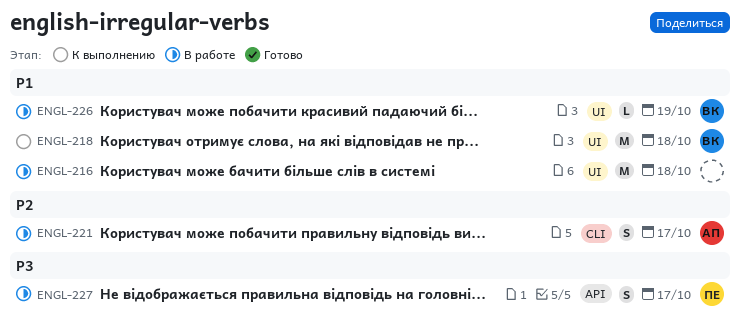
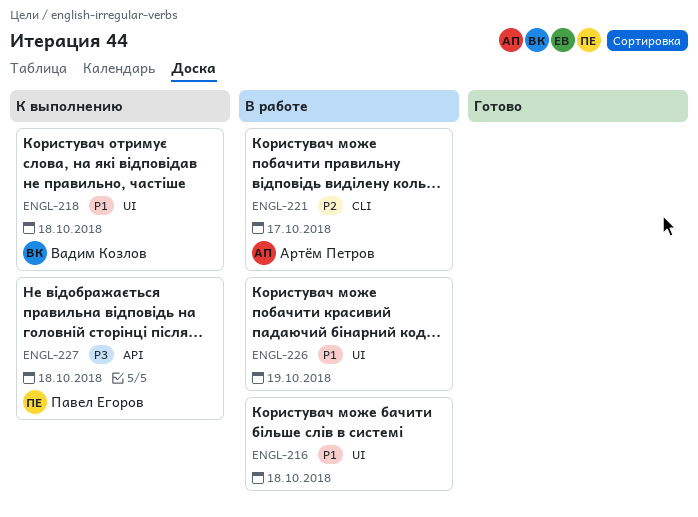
ENGL-226, owner: Вадим Козлов -> none
ENGL-227, status: В работе -> К выполнению
ENGL-227, due: Oct 17 -> Oct 18

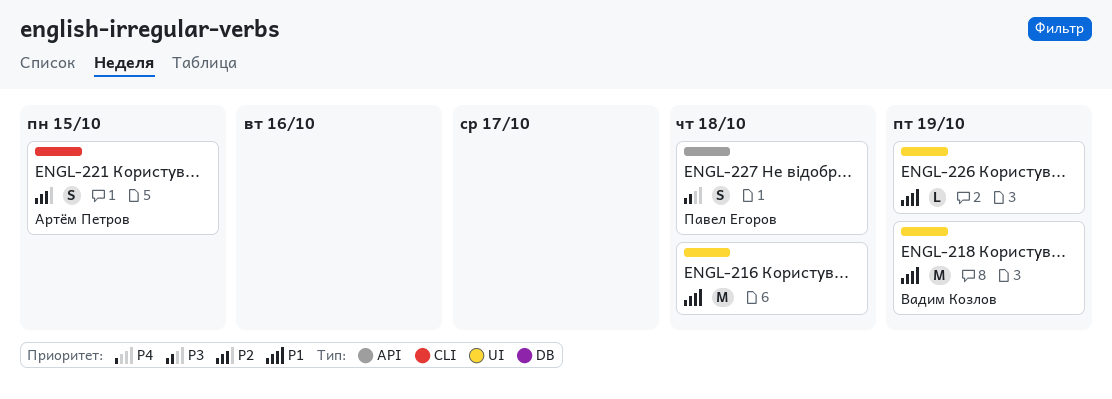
ENGL-218, due: Oct 18 -> Oct 19
ENGL-221, due: Oct 17 -> Oct 15

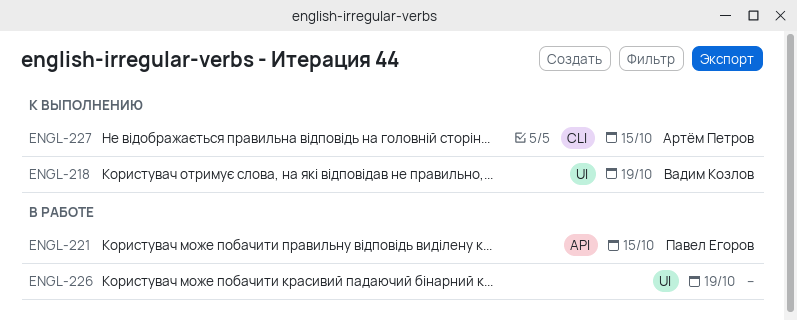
ENGL-216: present -> none
ENGL-221, owner: Артём Петров -> Павел Егоров
ENGL-221, label: CLI -> API
ENGL-227, owner: Павел Егоров -> Артём Петров
ENGL-227, label: API -> CLI
ENGL-227, due: Oct 18 -> Oct 15

